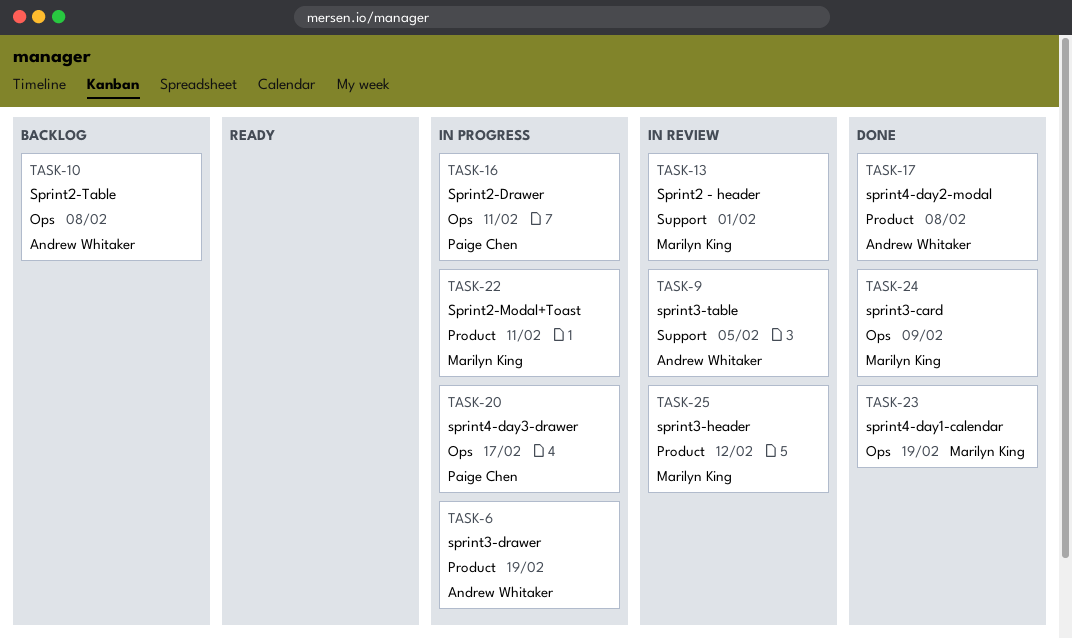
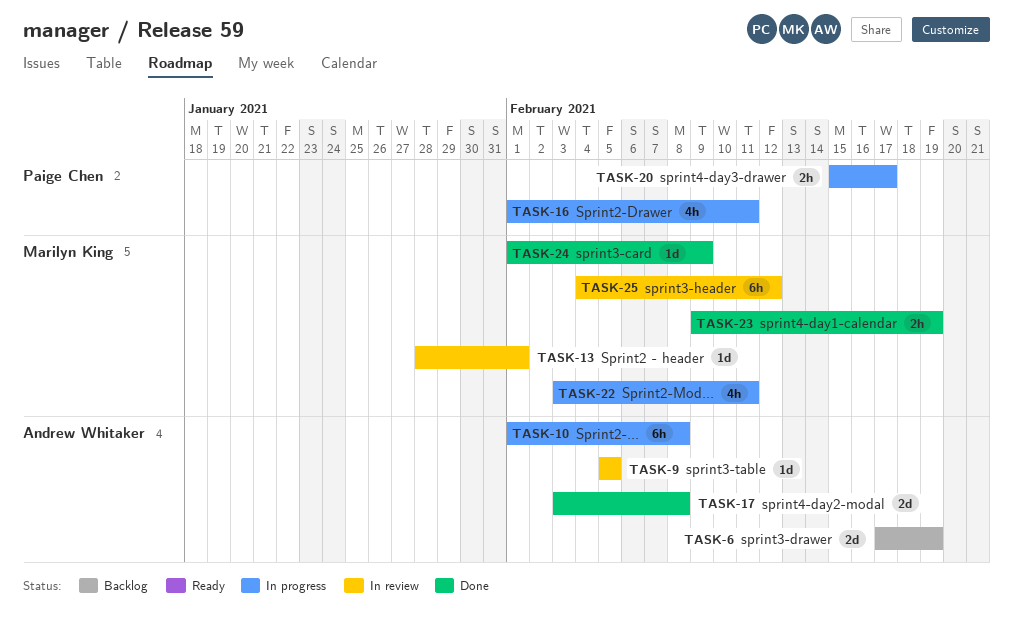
TASK-6, status: In progress -> Backlog
TASK-10, status: Backlog -> In progress

